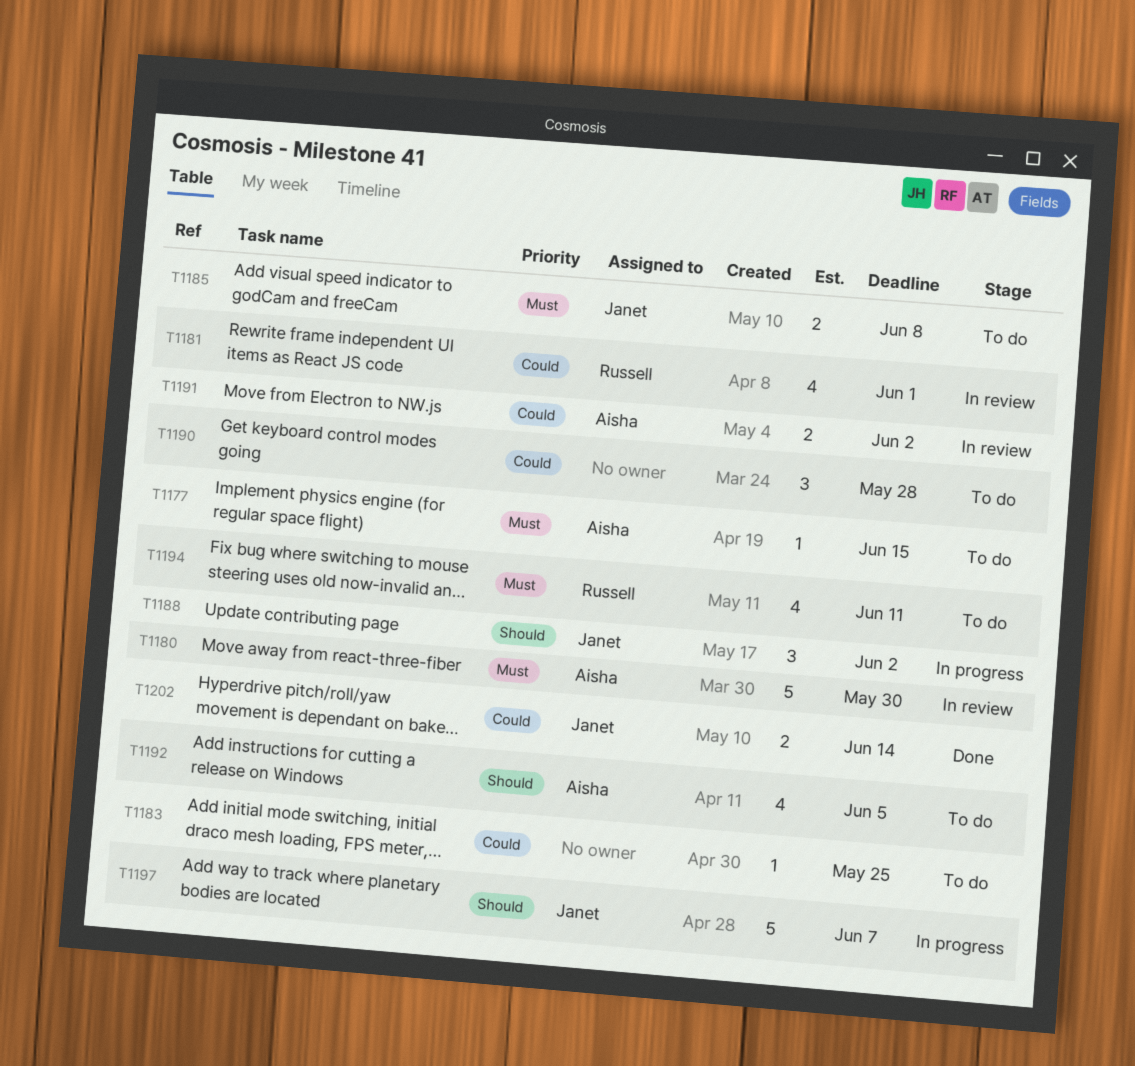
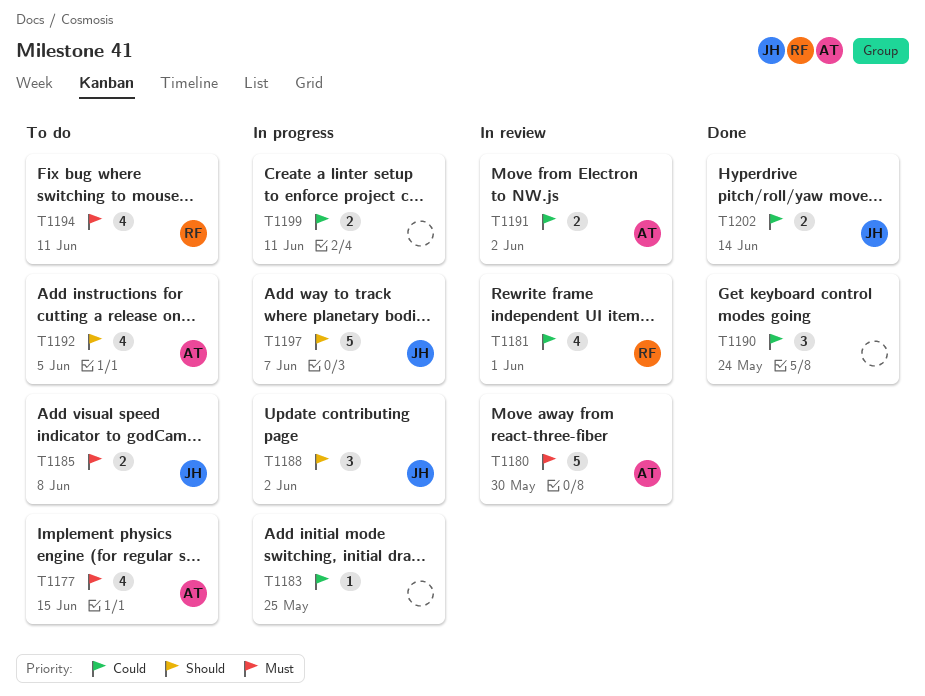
T1177, estimate: 1 -> 4
T1183, status: To do -> In progress
T1190, status: To do -> Done
T1190, due: May 28 -> May 24
T1199: none -> present

